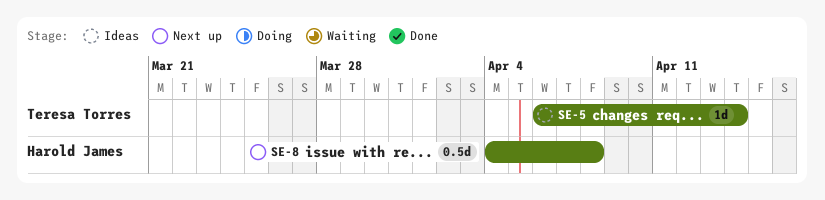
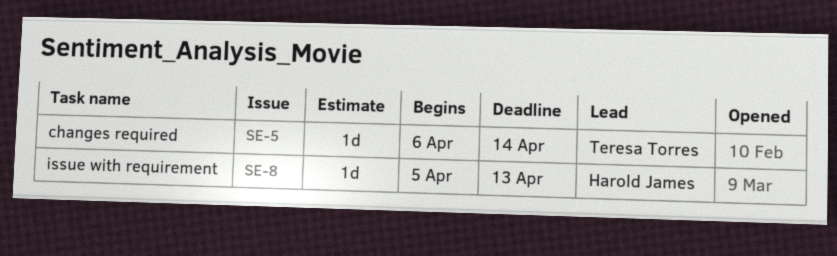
SE-8, estimate: 0.5d -> 1d
SE-8, start: Apr 4 -> Apr 5
SE-8, due: Apr 8 -> Apr 13

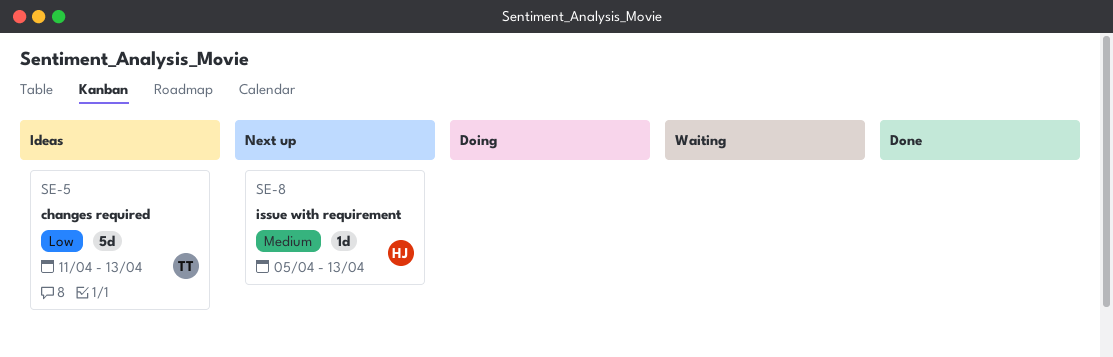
SE-5, estimate: 1d -> 5d
SE-5, start: Apr 6 -> Apr 11
SE-5, due: Apr 14 -> Apr 13

